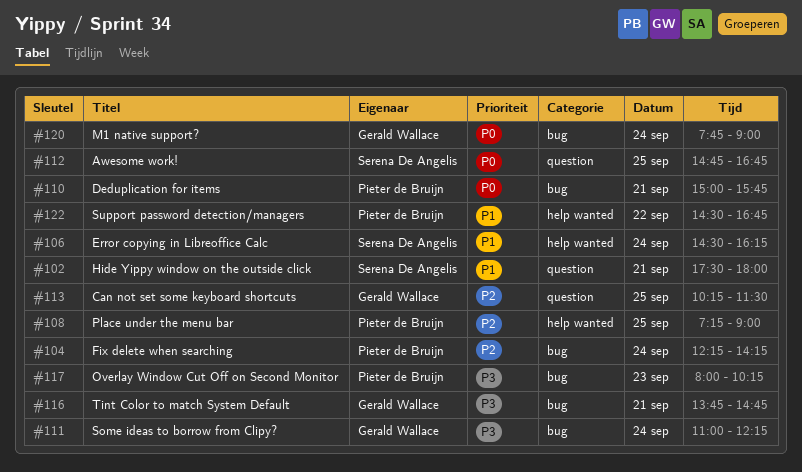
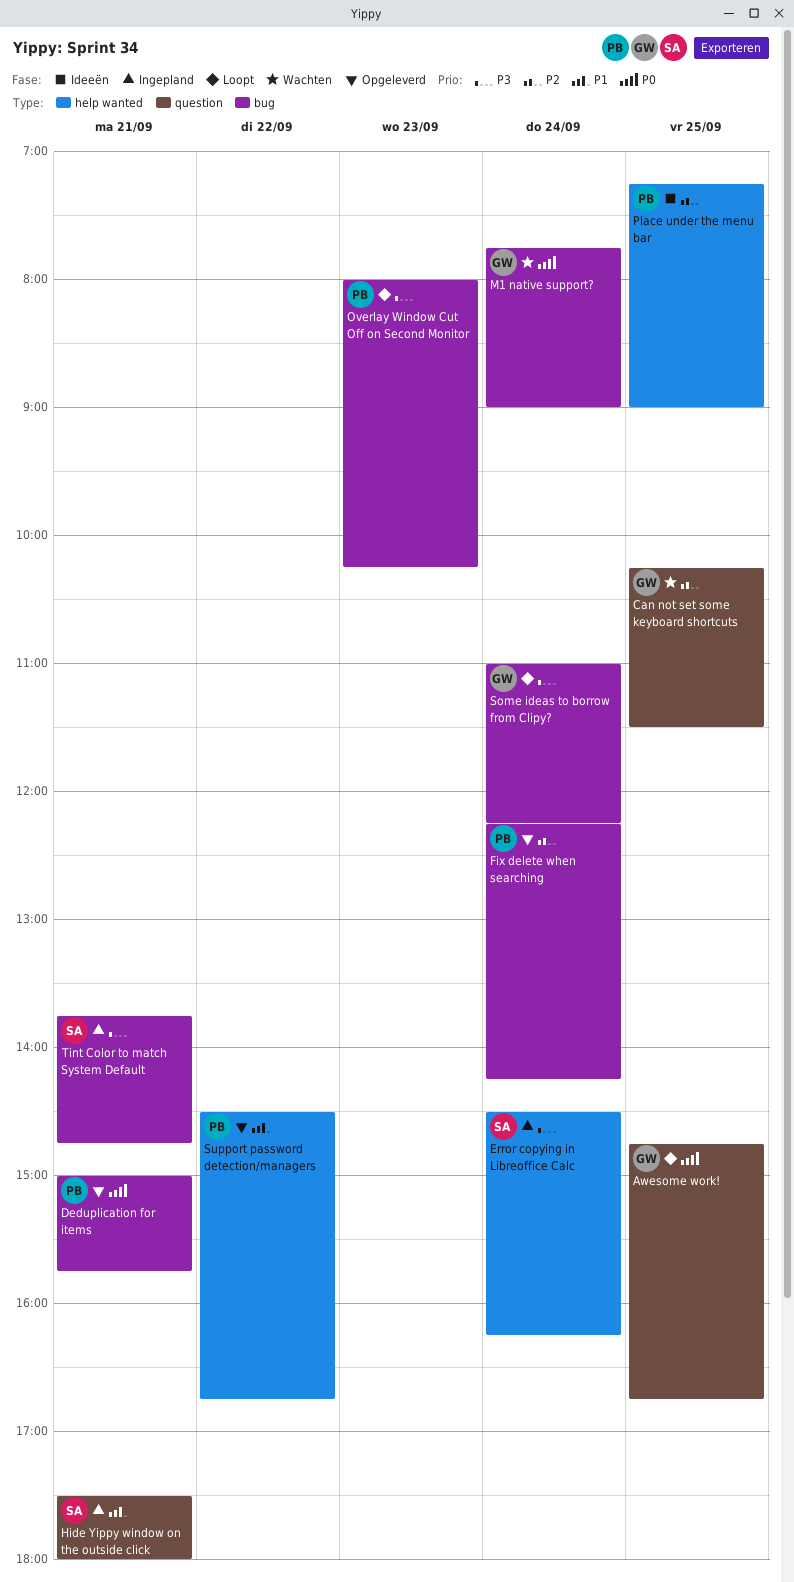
Awesome work!, owner: Serena De Angelis -> Gerald Wallace
Error copying in Libreoffice Calc, priority: P1 -> P3
Tint Color to match System Default, owner: Gerald Wallace -> Serena De Angelis

